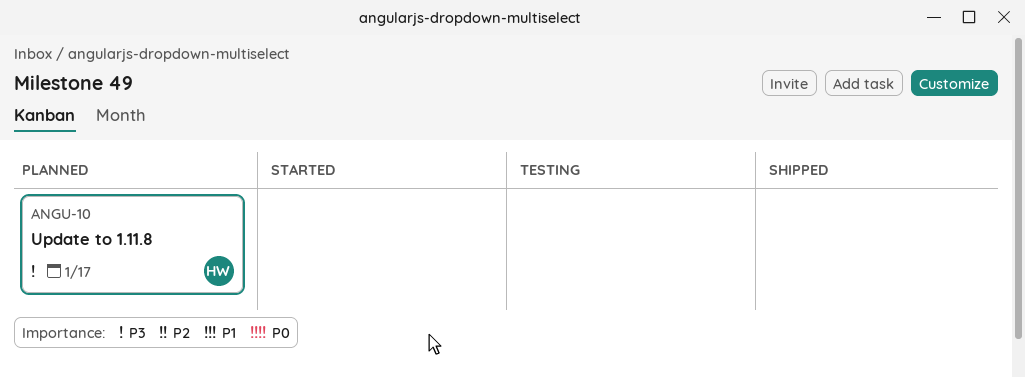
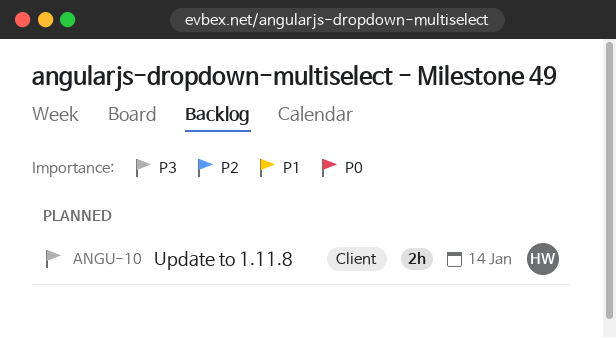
ANGU-10, due: Jan 17 -> Jan 14

